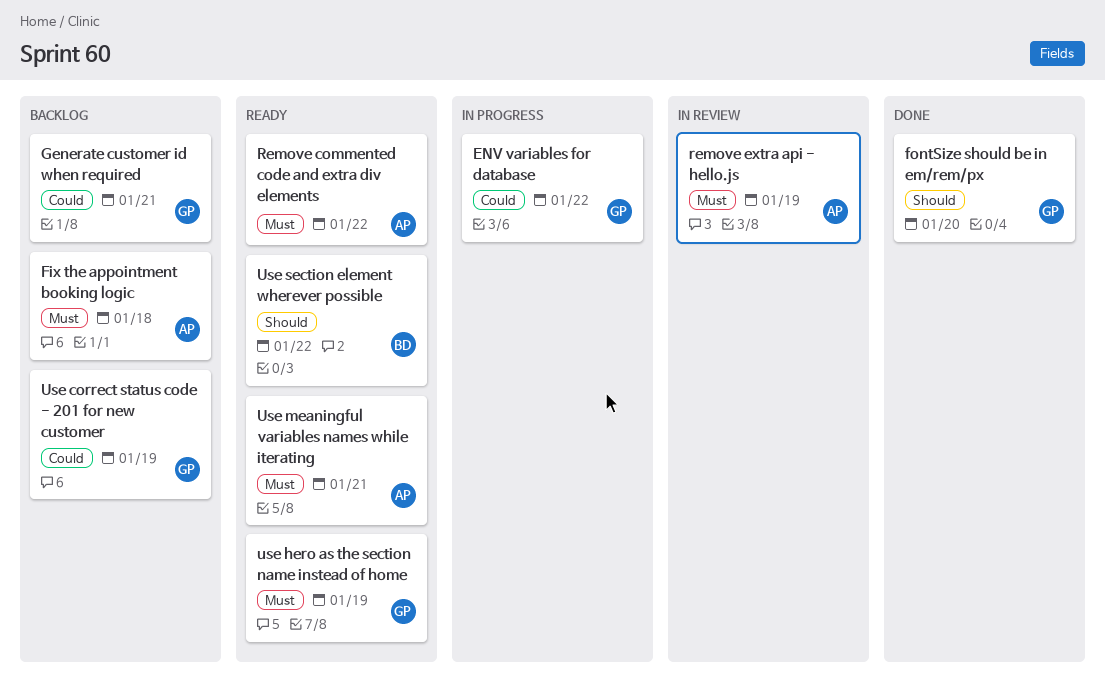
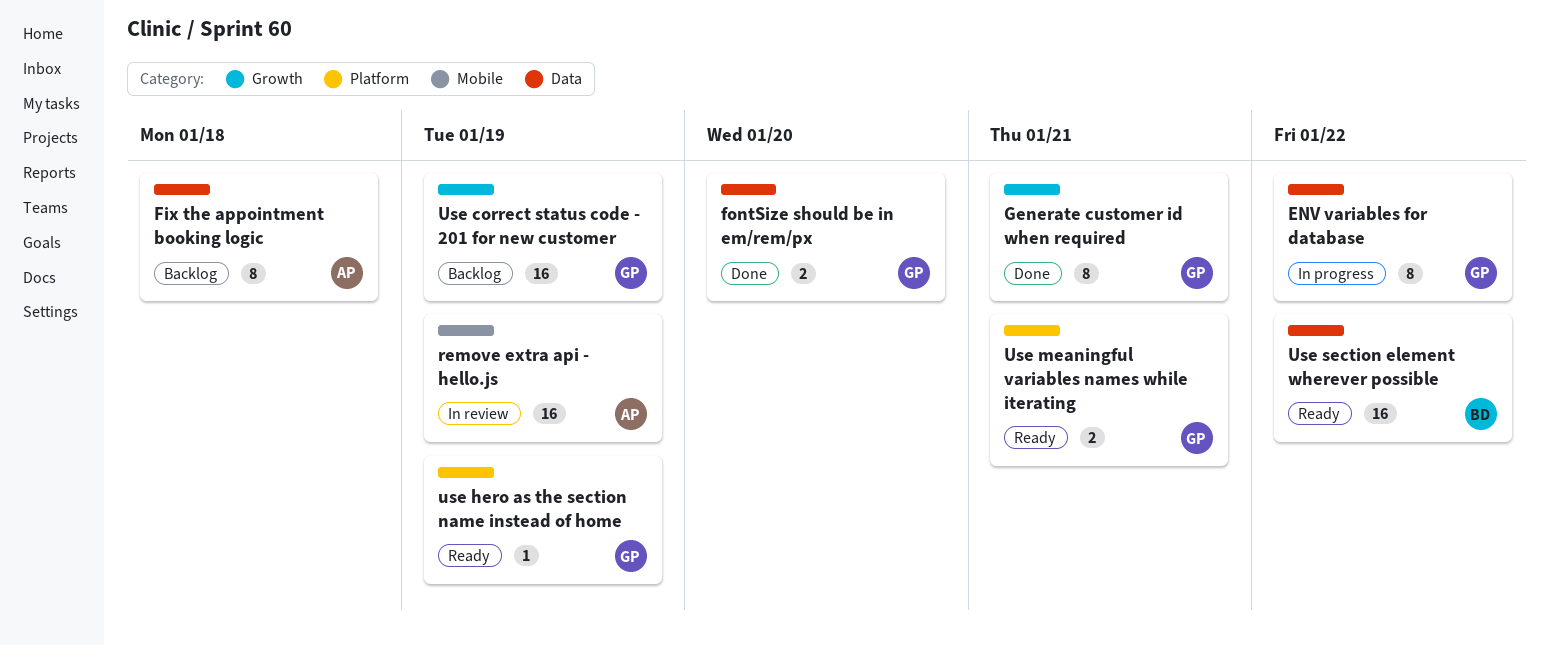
Generate customer id when required, status: Backlog -> Done
Remove commented code and extra div elements: present -> none
Use meaningful variables names while iterating, owner: AP -> GP

